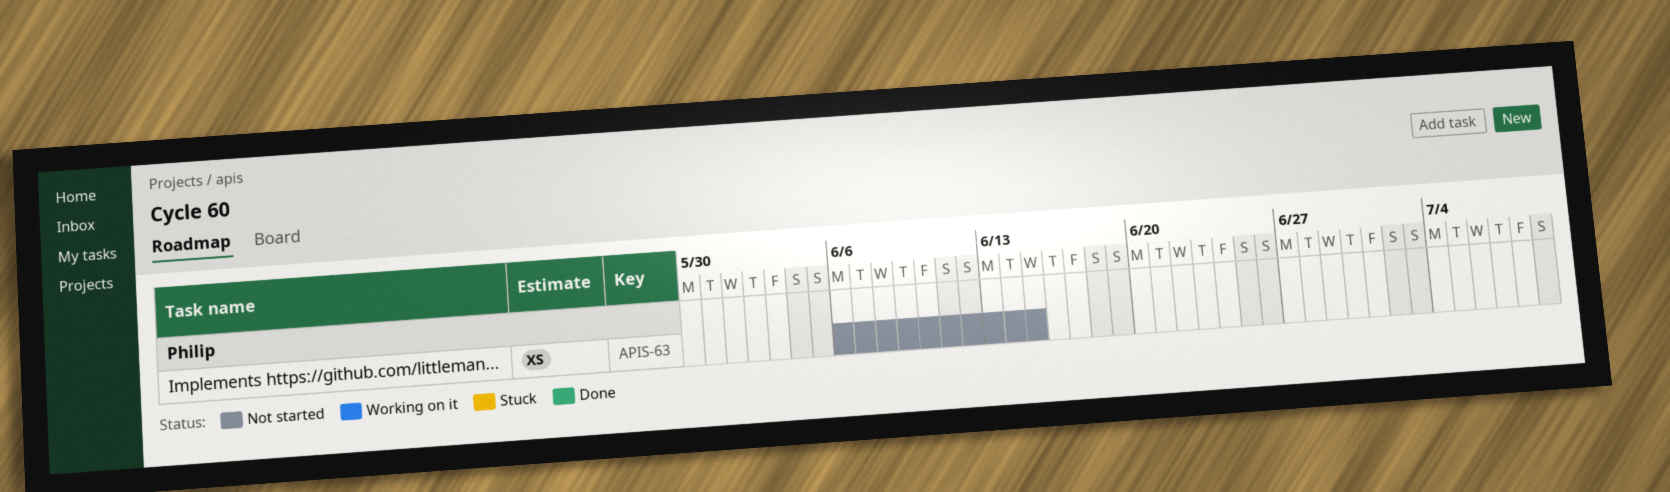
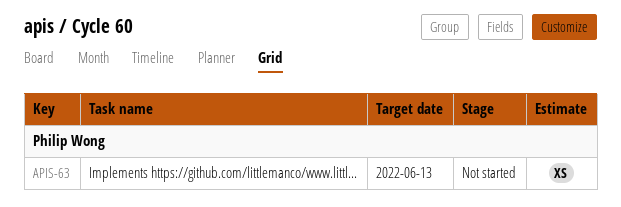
APIS-63, due: Jun 15 -> Jun 13

